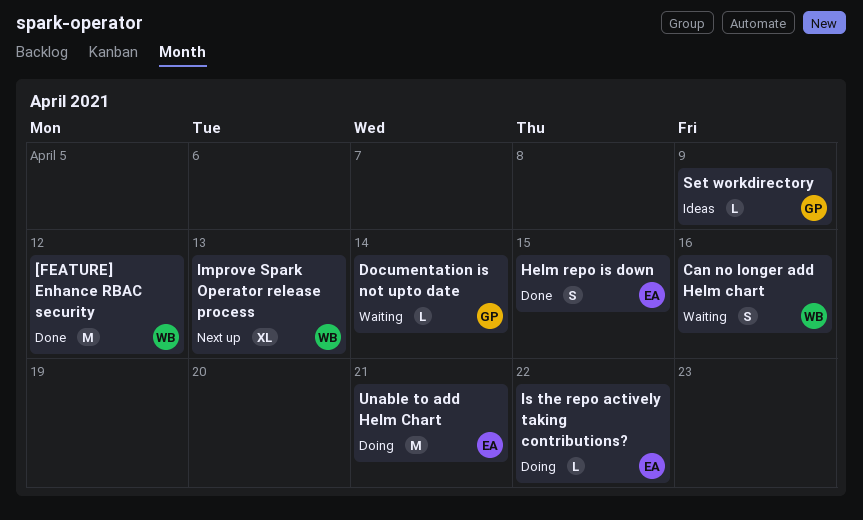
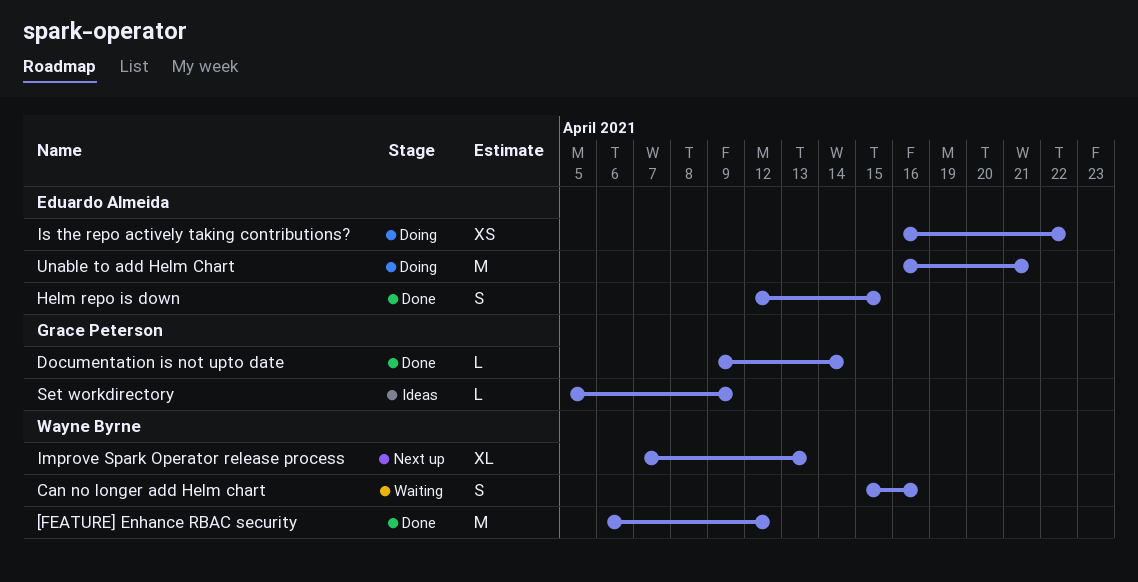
Documentation is not upto date, status: Waiting -> Done
Is the repo actively taking contributions?, estimate: L -> XS

